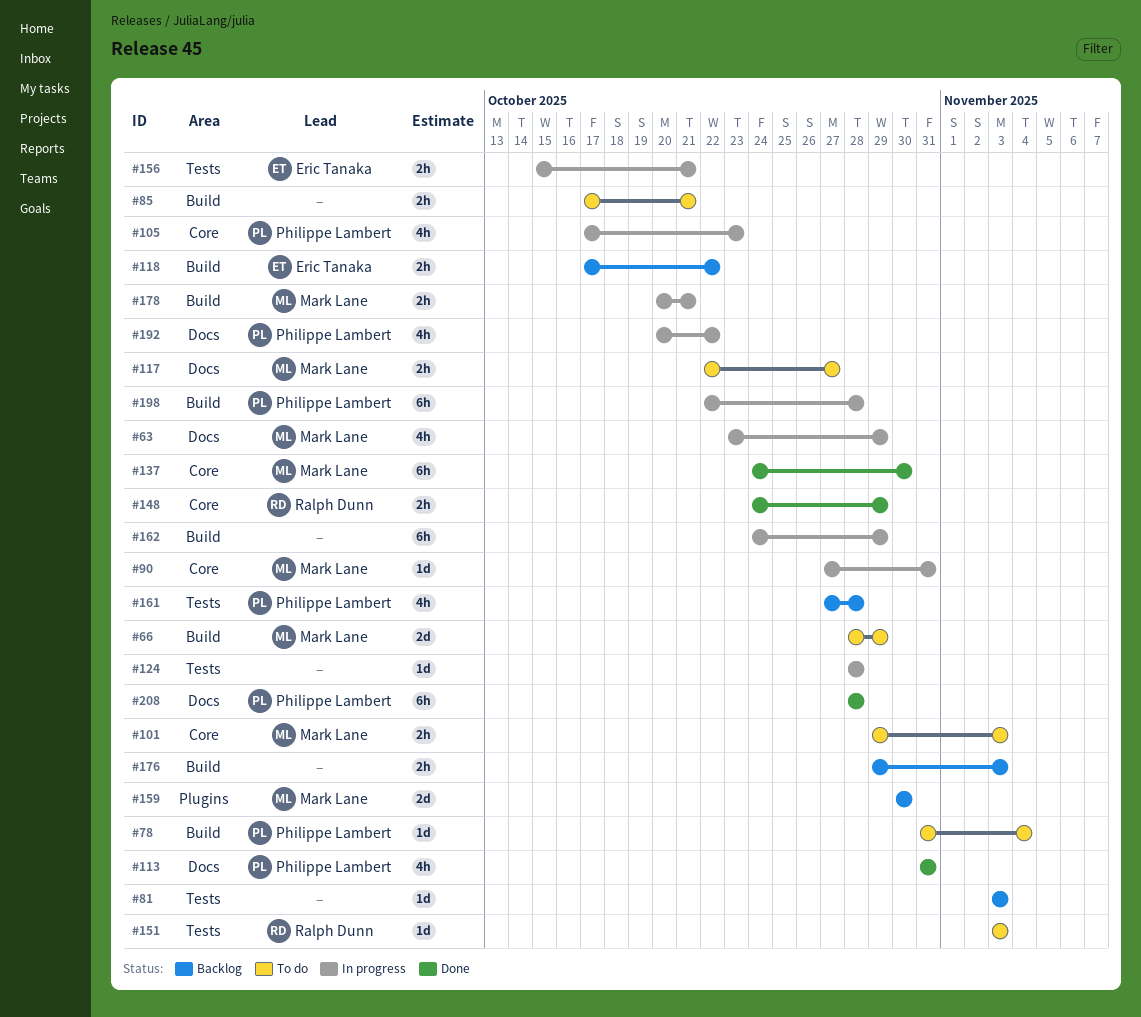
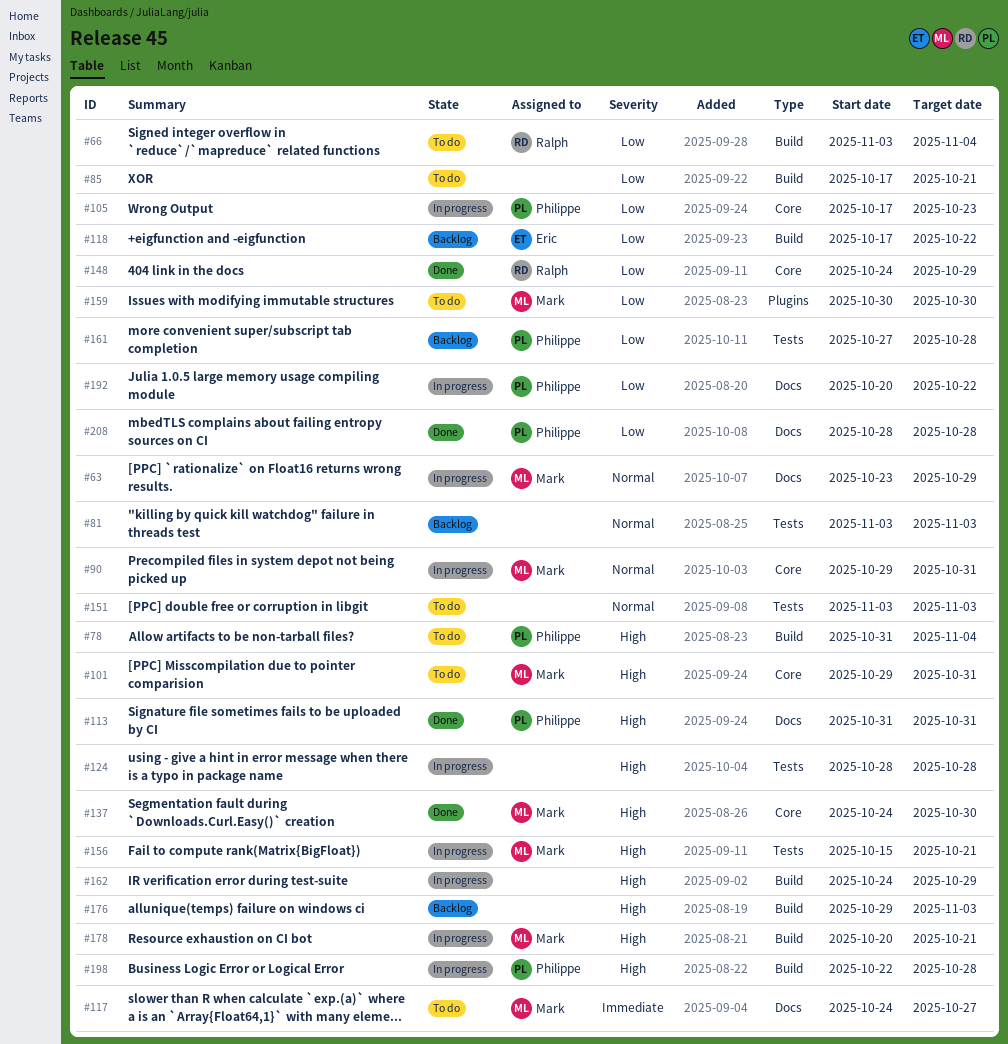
#66, owner: Mark Lane -> Ralph Dunn
#66, start: Oct 28 -> Nov 3
#66, due: Oct 29 -> Nov 4
#90, start: Oct 27 -> Oct 29
#101, due: Nov 3 -> Oct 31
#117, start: Oct 22 -> Oct 24
#151, owner: Ralph Dunn -> none
#156, owner: Eric Tanaka -> Mark Lane
#159, status: Backlog -> To do

